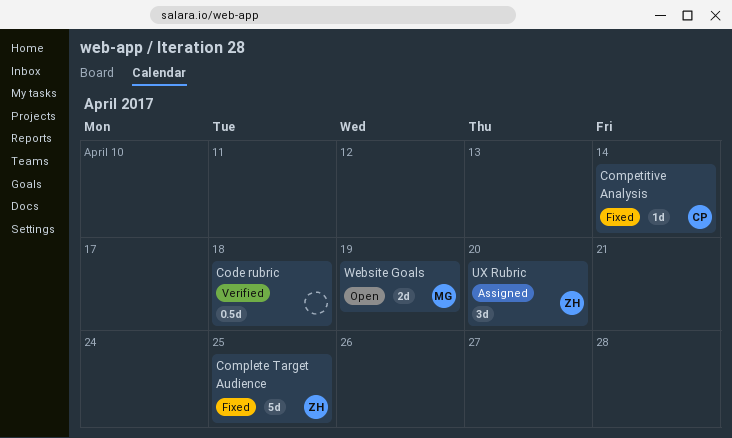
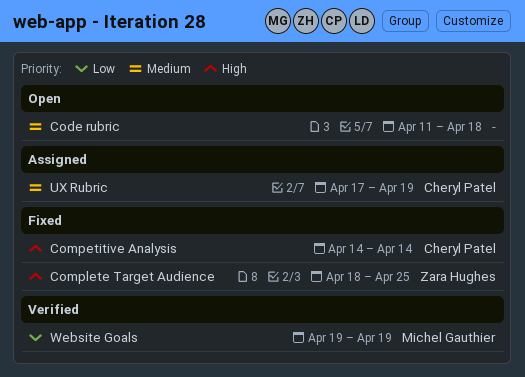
Code rubric, status: Verified -> Open
UX Rubric, owner: Zara Hughes -> Cheryl Patel
UX Rubric, due: Apr 20 -> Apr 19
Website Goals, status: Open -> Verified

